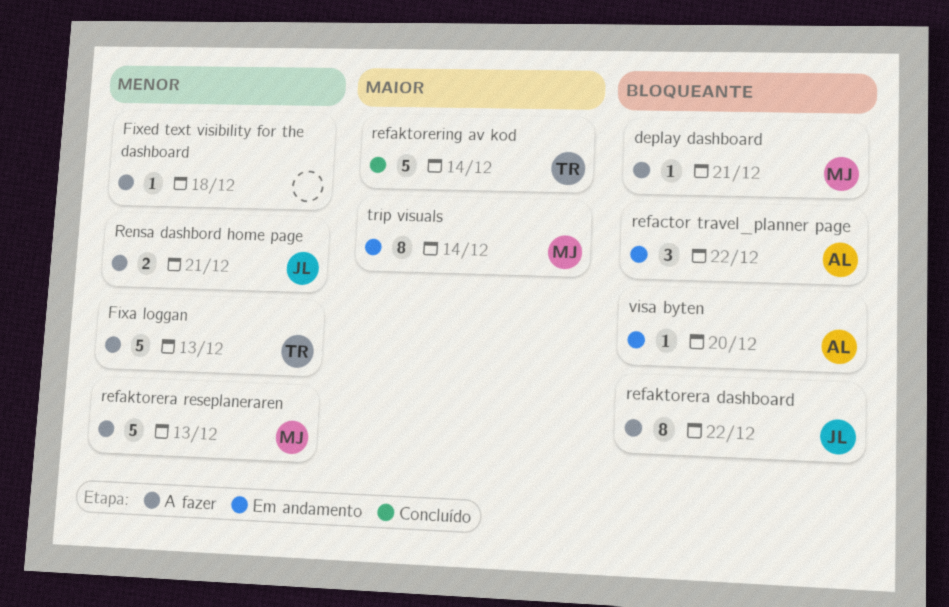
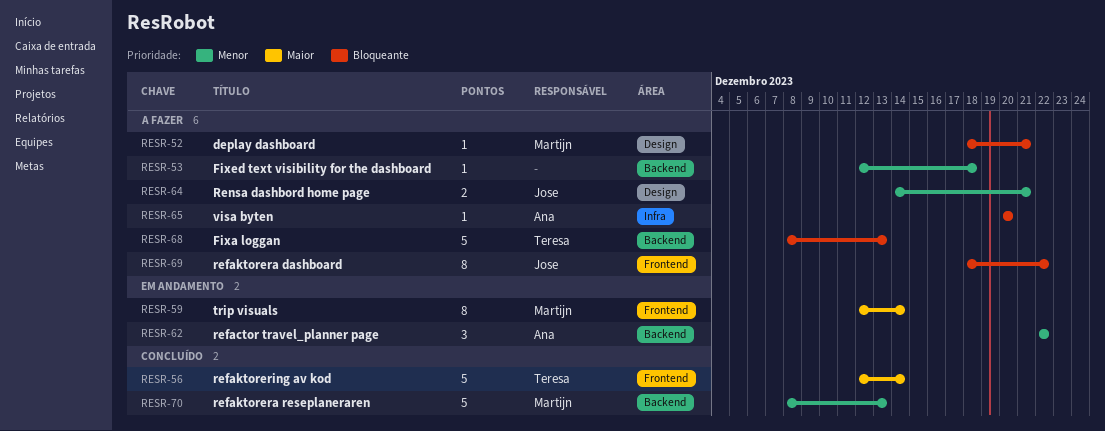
Fixa loggan, priority: Menor -> Bloqueante
refactor travel_planner page, priority: Bloqueante -> Menor
refaktorera reseplaneraren, status: A fazer -> Concluído
visa byten, status: Em andamento -> A fazer

